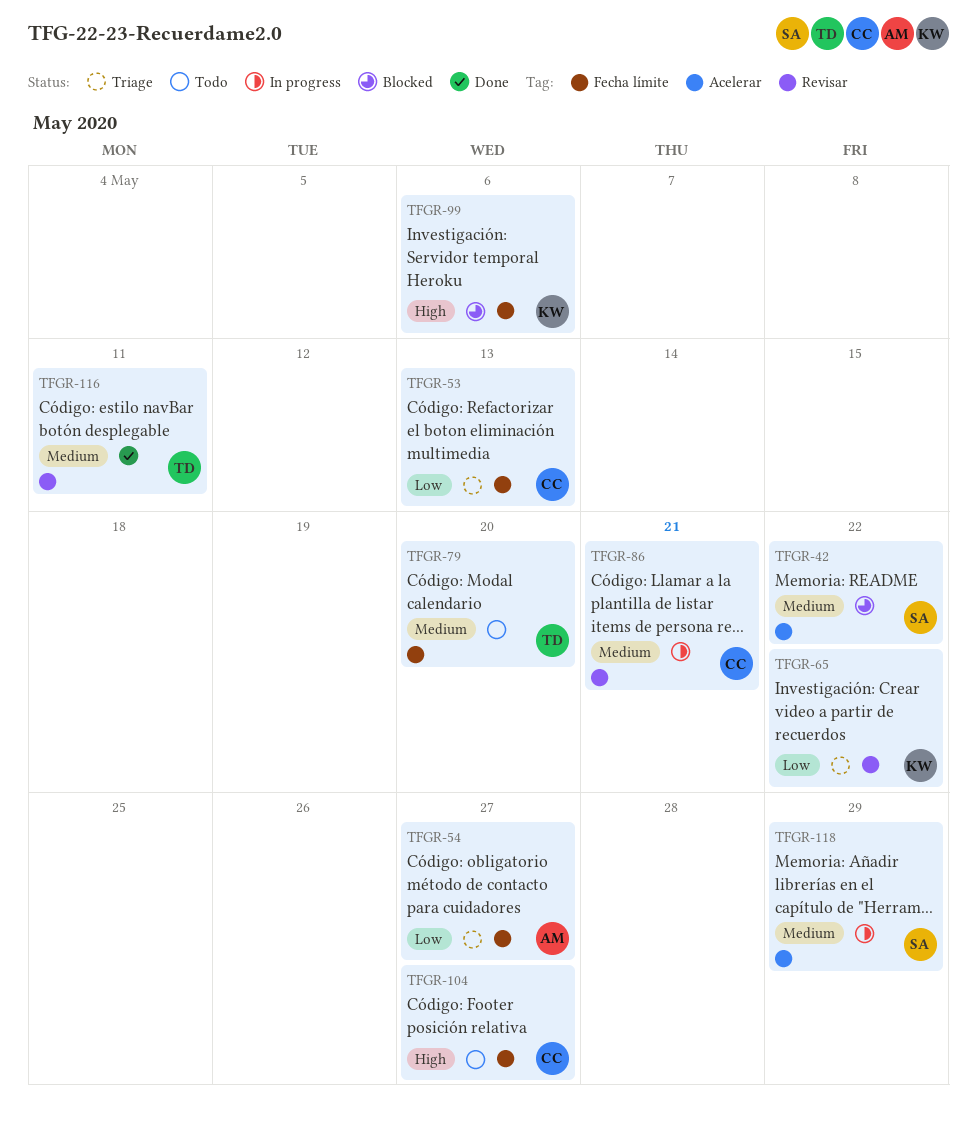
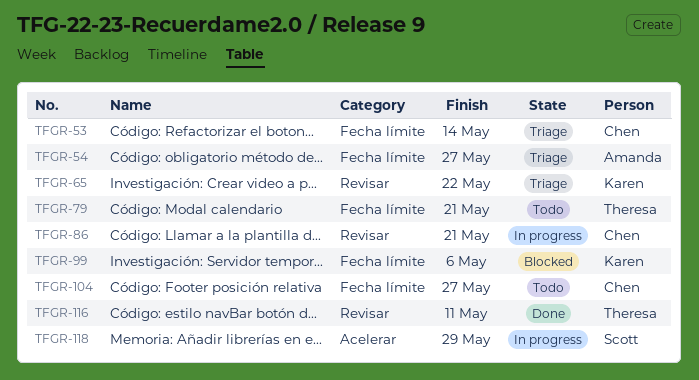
TFGR-42: present -> none
TFGR-53, due: May 13 -> May 14
TFGR-79, due: May 20 -> May 21

